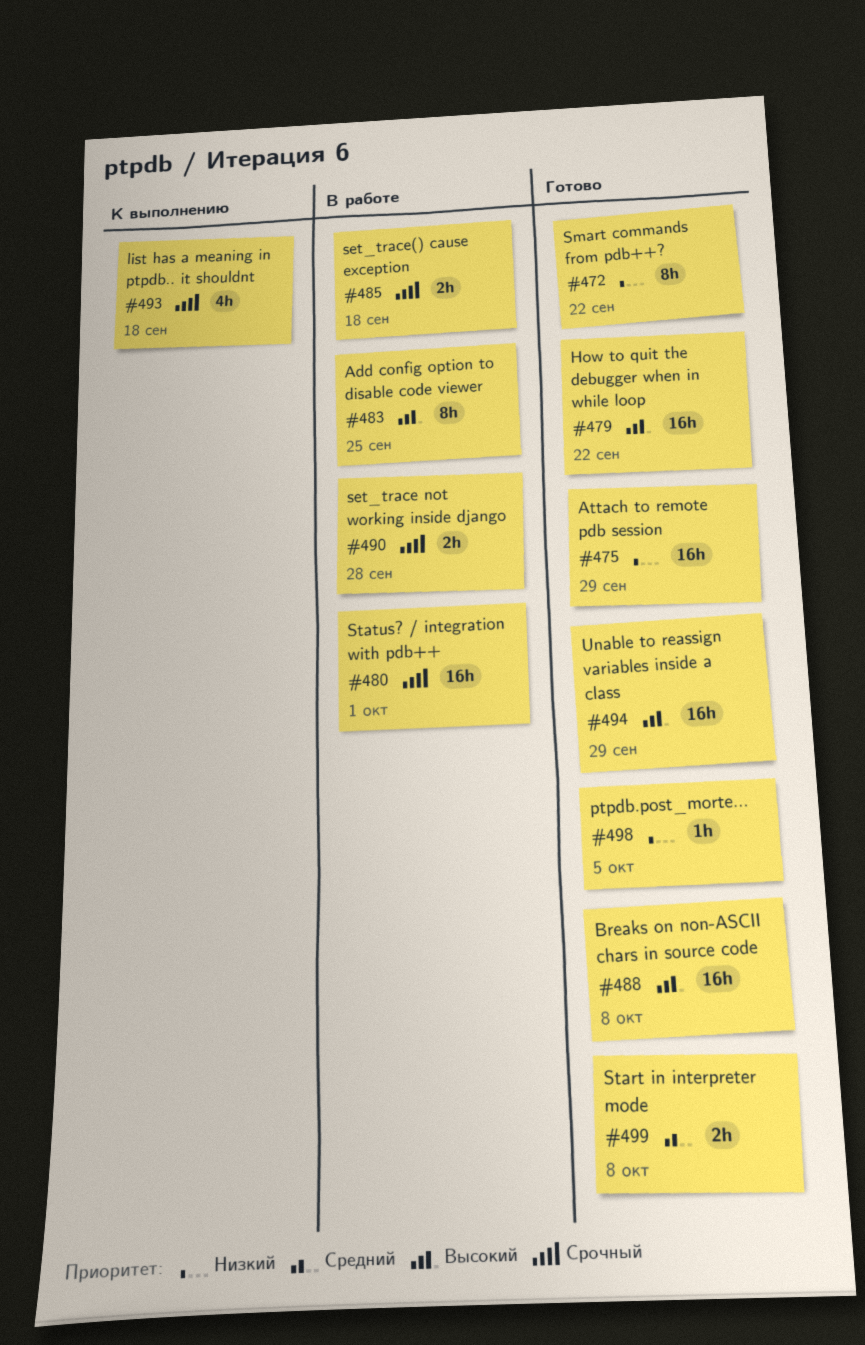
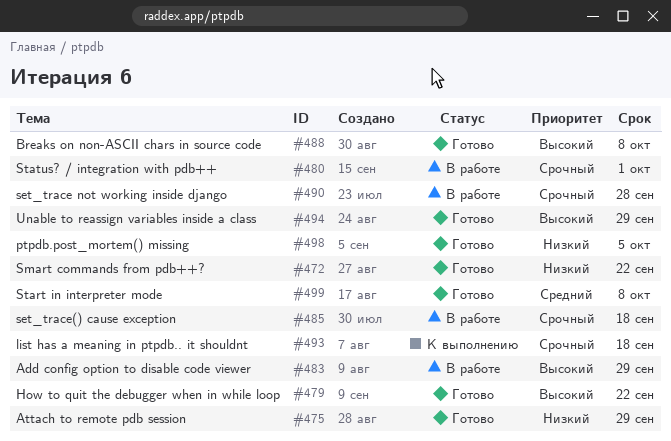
#483, due: Sep 25 -> Sep 29

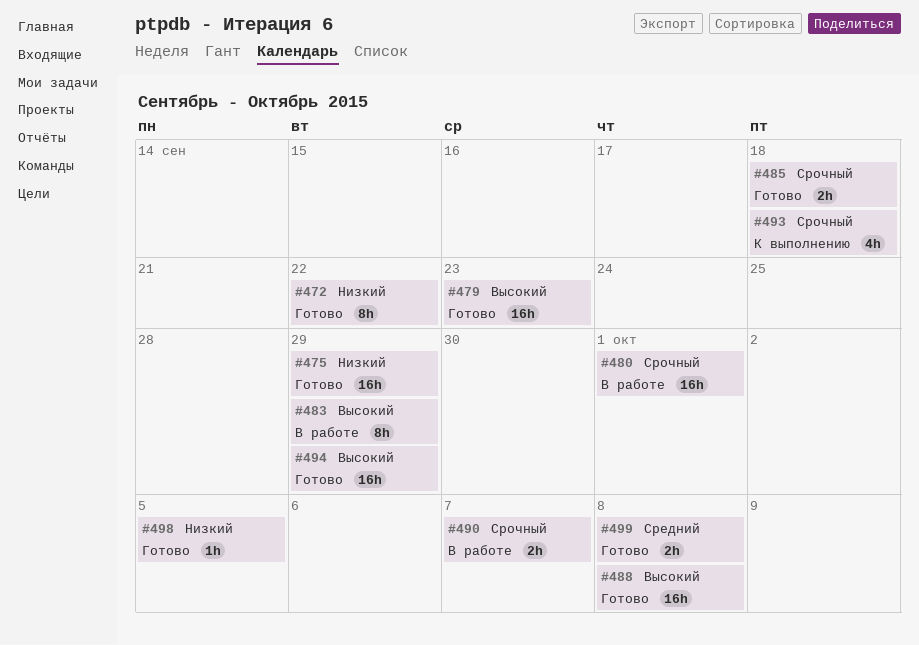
#479, due: Sep 22 -> Sep 23
#485, status: В работе -> Готово
#490, due: Sep 28 -> Oct 7

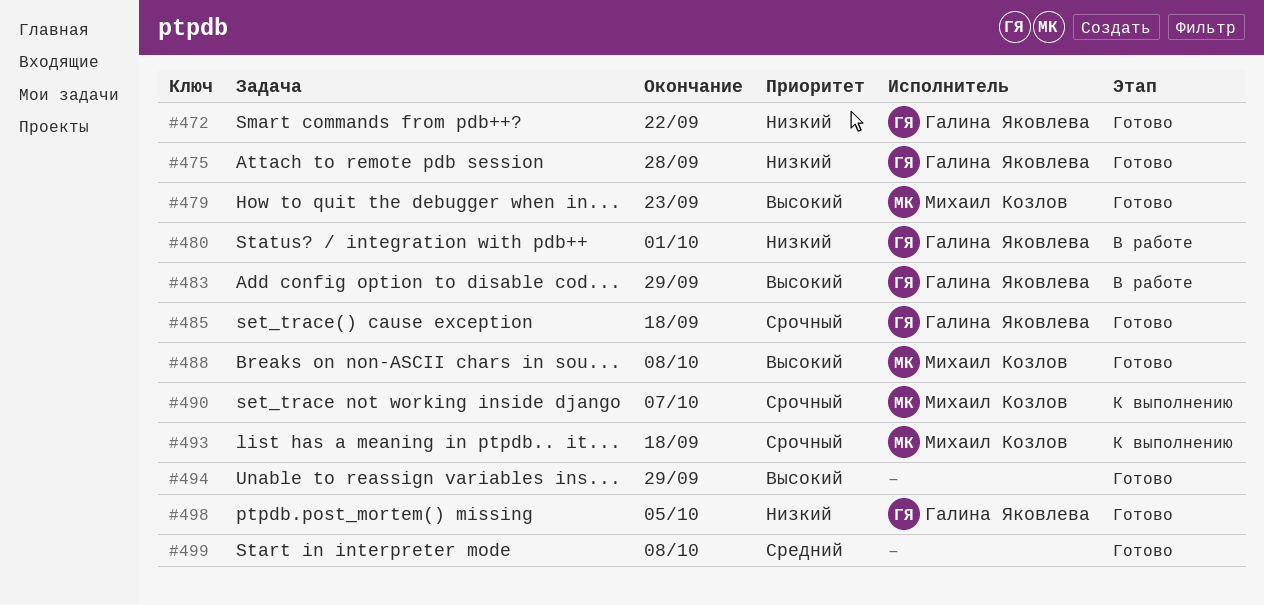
#475, due: Sep 29 -> Sep 28
#480, priority: Срочный -> Низкий
#490, status: В работе -> К выполнению

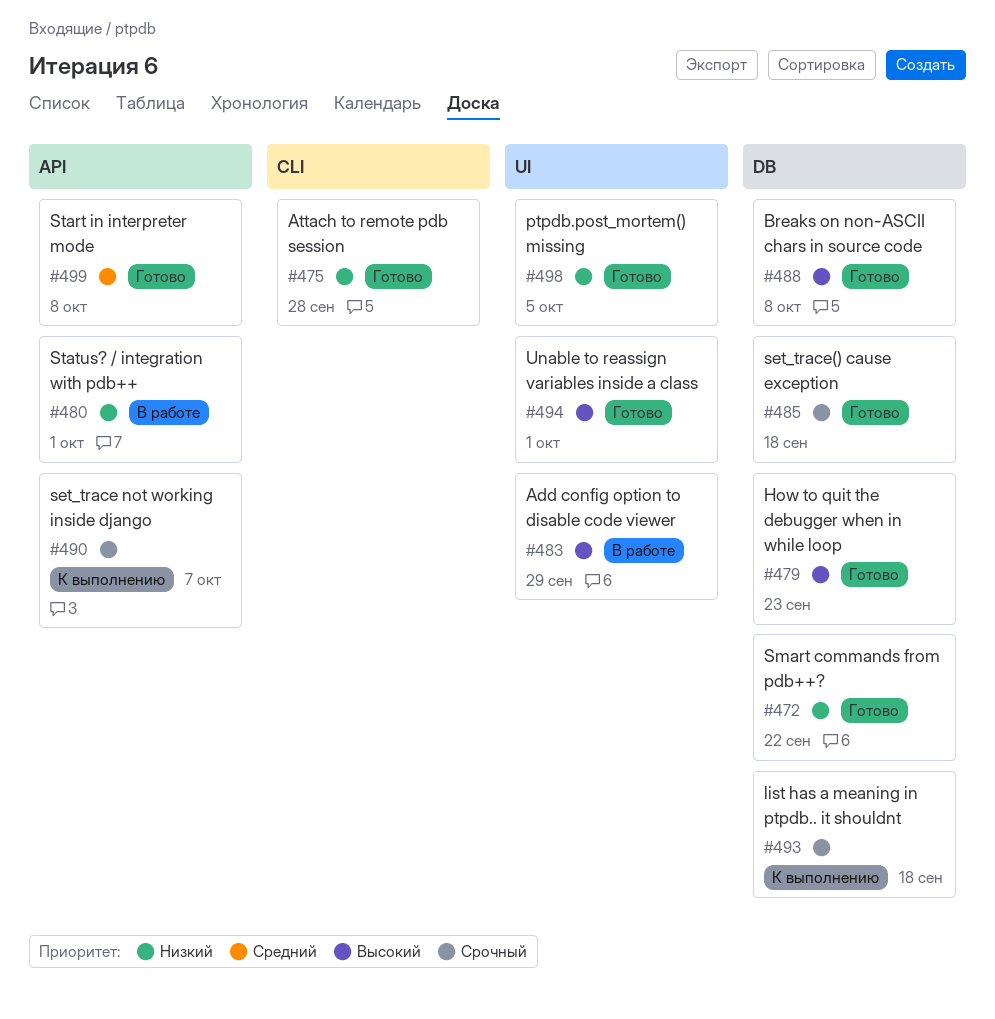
#494, due: Sep 29 -> Oct 1

